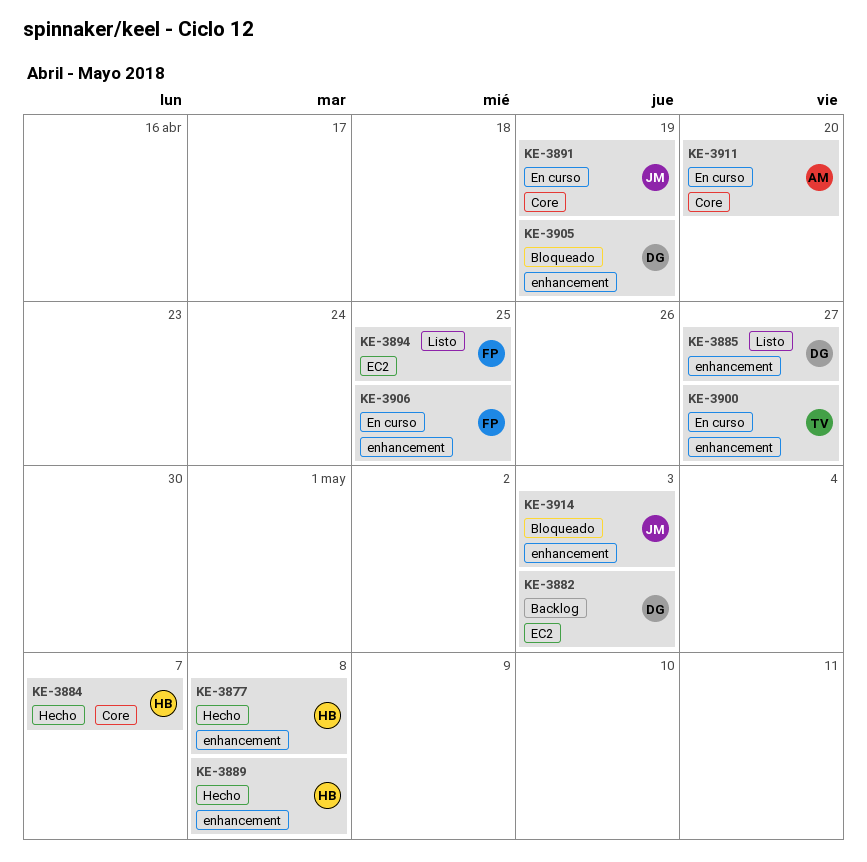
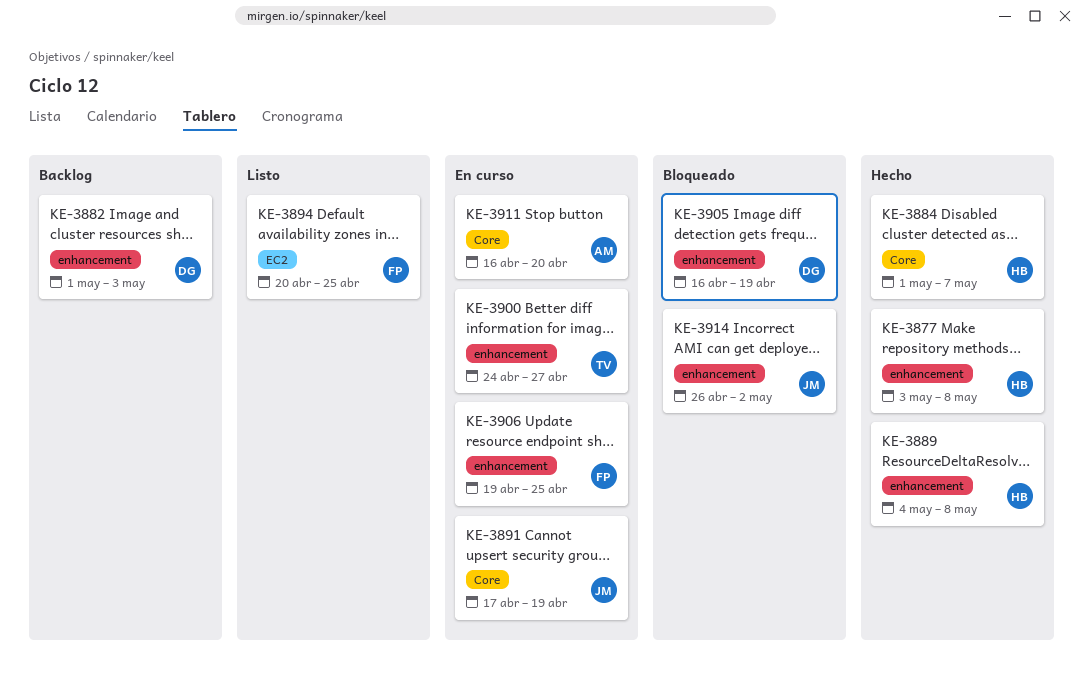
KE-3882, label: EC2 -> enhancement
KE-3885: present -> none
KE-3914, due: May 3 -> May 2

